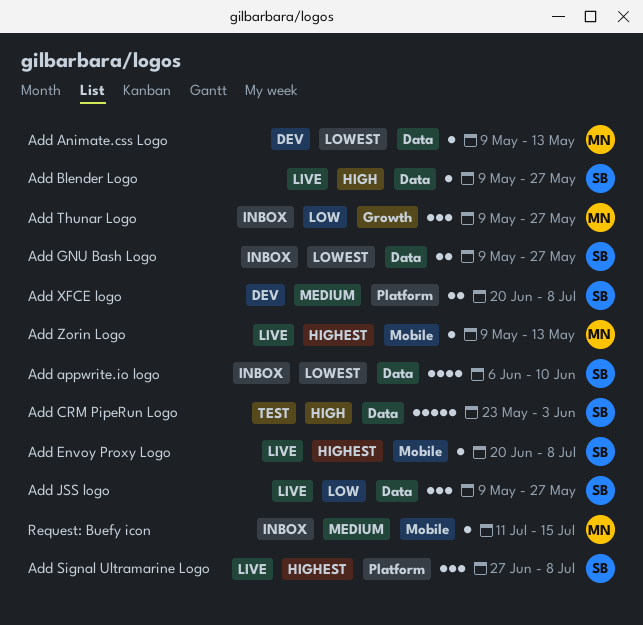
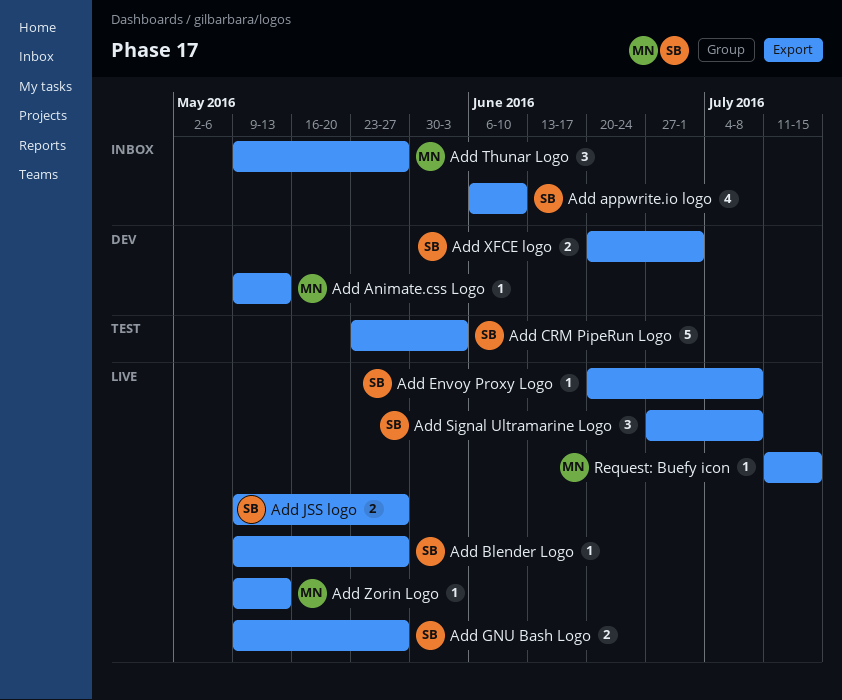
Add GNU Bash Logo, status: Inbox -> Live
Add JSS logo, estimate: 3 -> 2
Add XFCE logo, due: Jul 8 -> Jul 1
Request: Buefy icon, status: Inbox -> Live

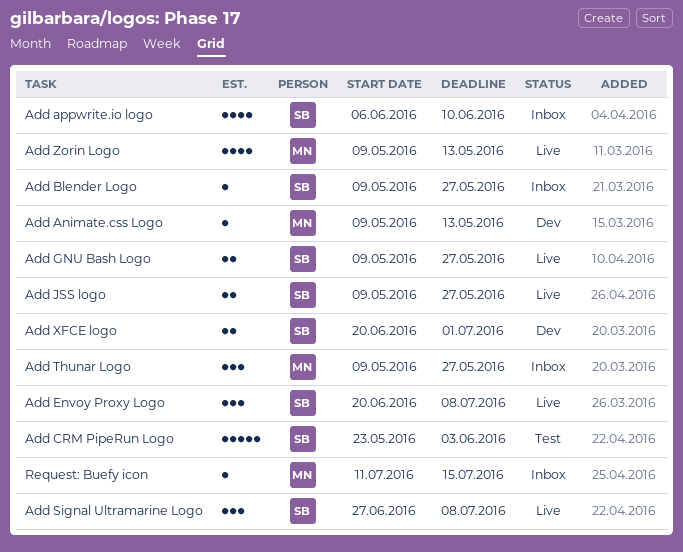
Add Blender Logo, status: Live -> Inbox
Add Envoy Proxy Logo, estimate: 1 -> 3
Add Zorin Logo, estimate: 1 -> 4
Request: Buefy icon, status: Live -> Inbox

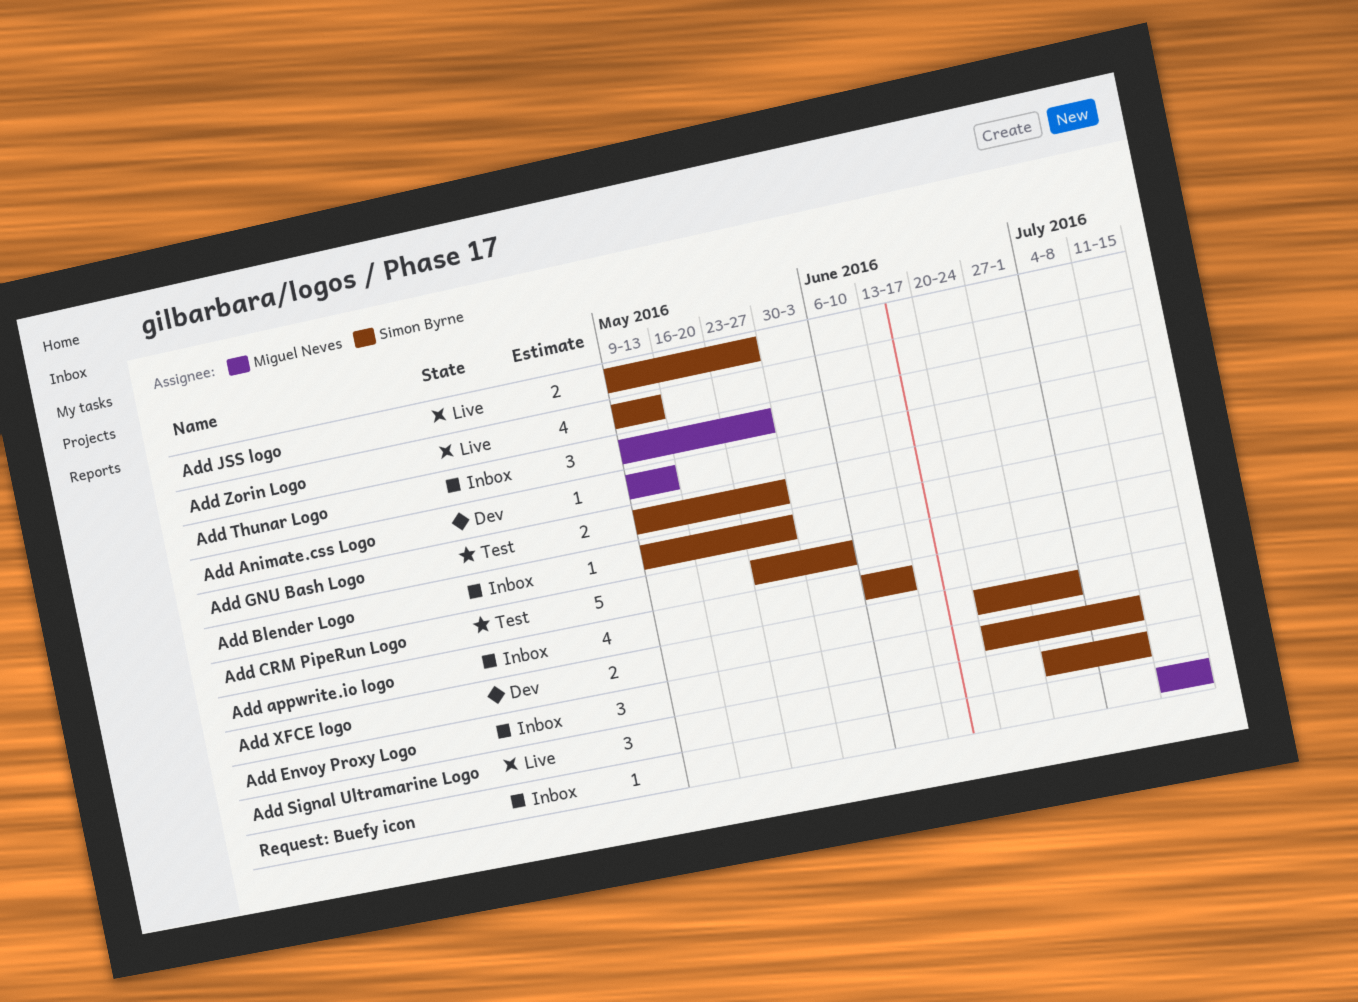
Add Envoy Proxy Logo, status: Live -> Inbox
Add GNU Bash Logo, status: Live -> Test
Add Zorin Logo, owner: Miguel Neves -> Simon Byrne

